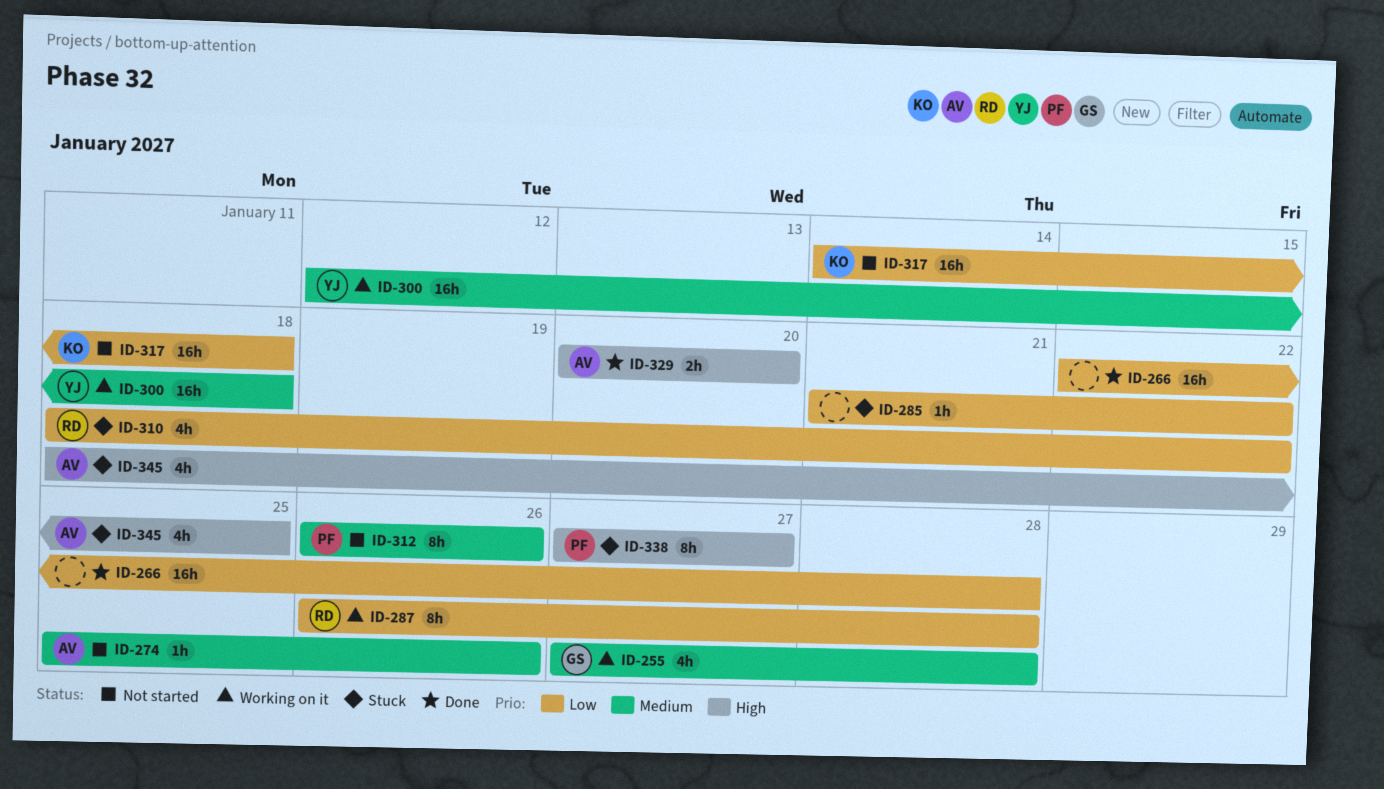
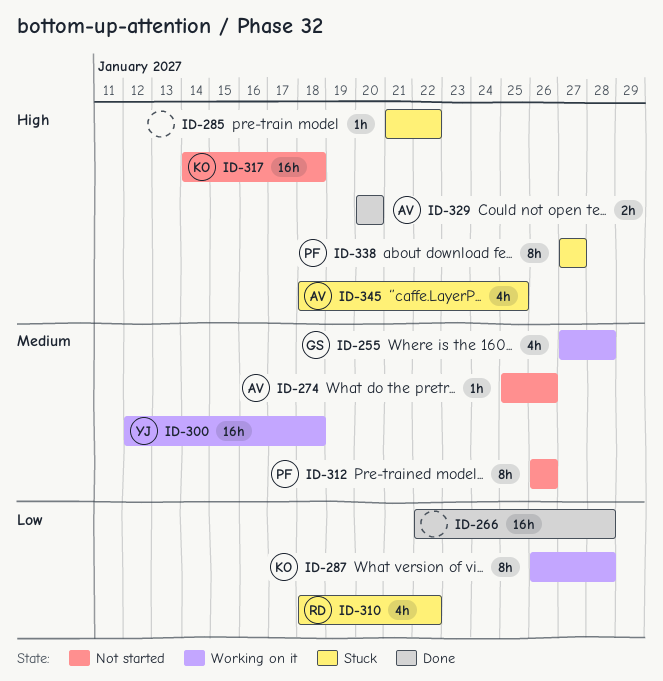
ID-285, priority: Low -> High
ID-287, owner: RD -> KO
ID-317, priority: Low -> High

